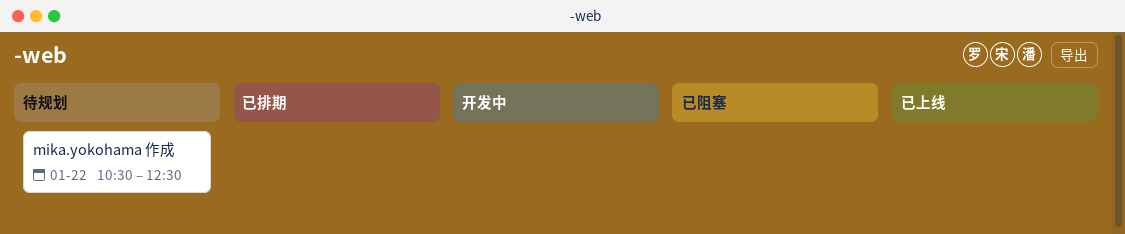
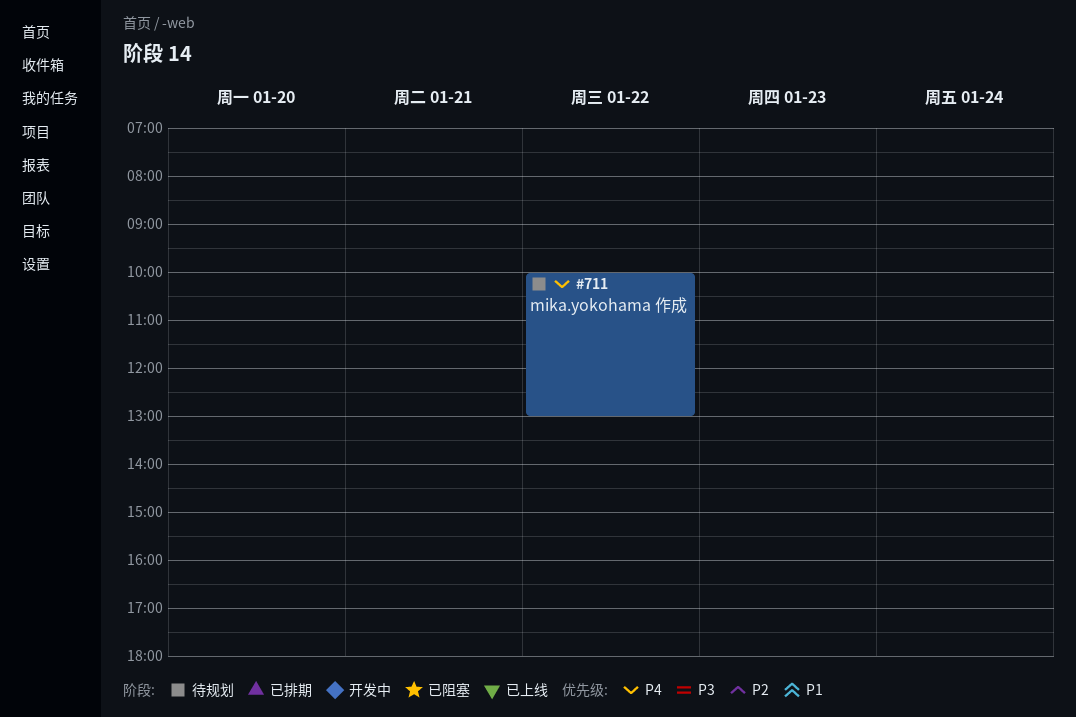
mika.yokohama 作成, begins: 10:30 -> 10:00
mika.yokohama 作成, ends: 12:30 -> 13:00

